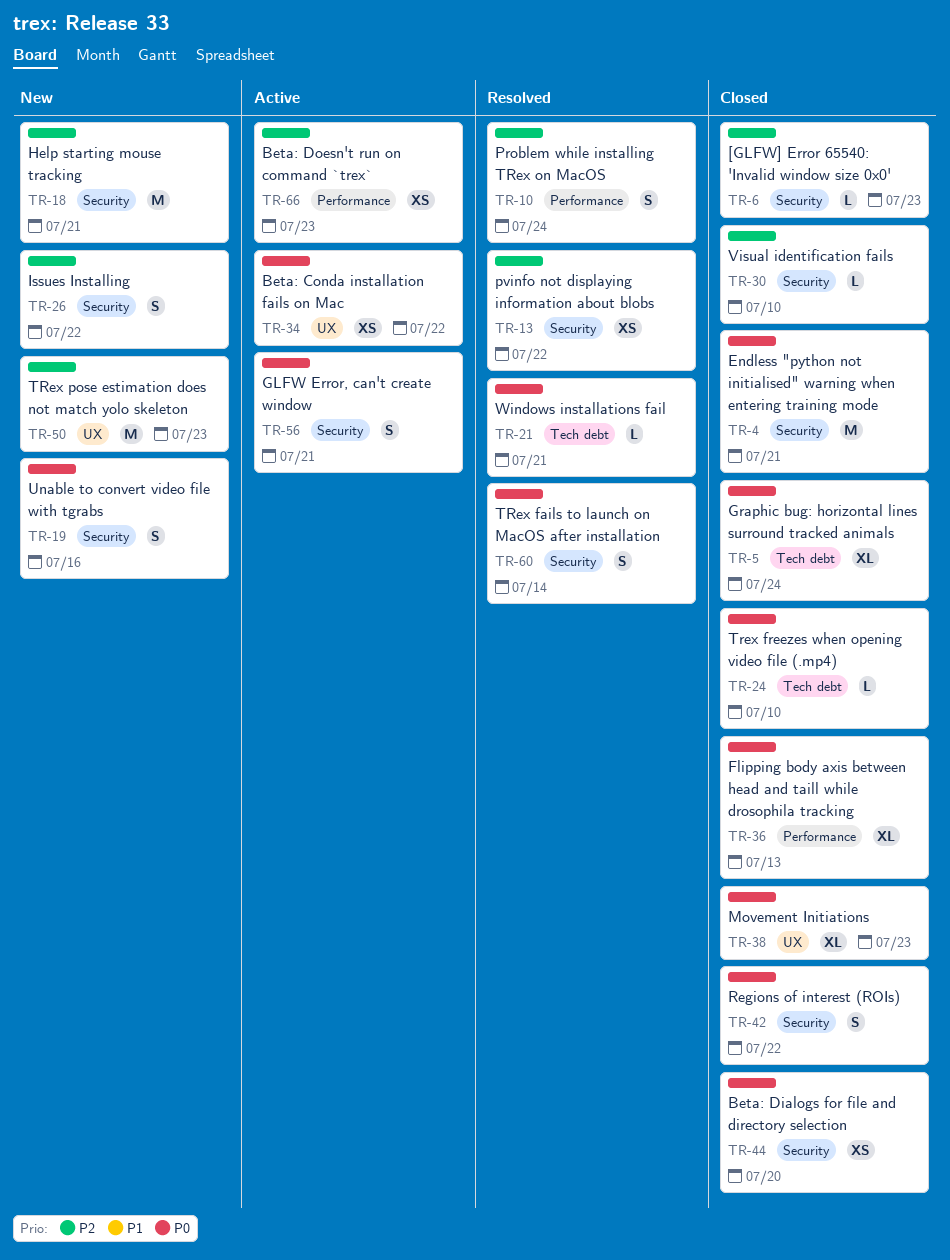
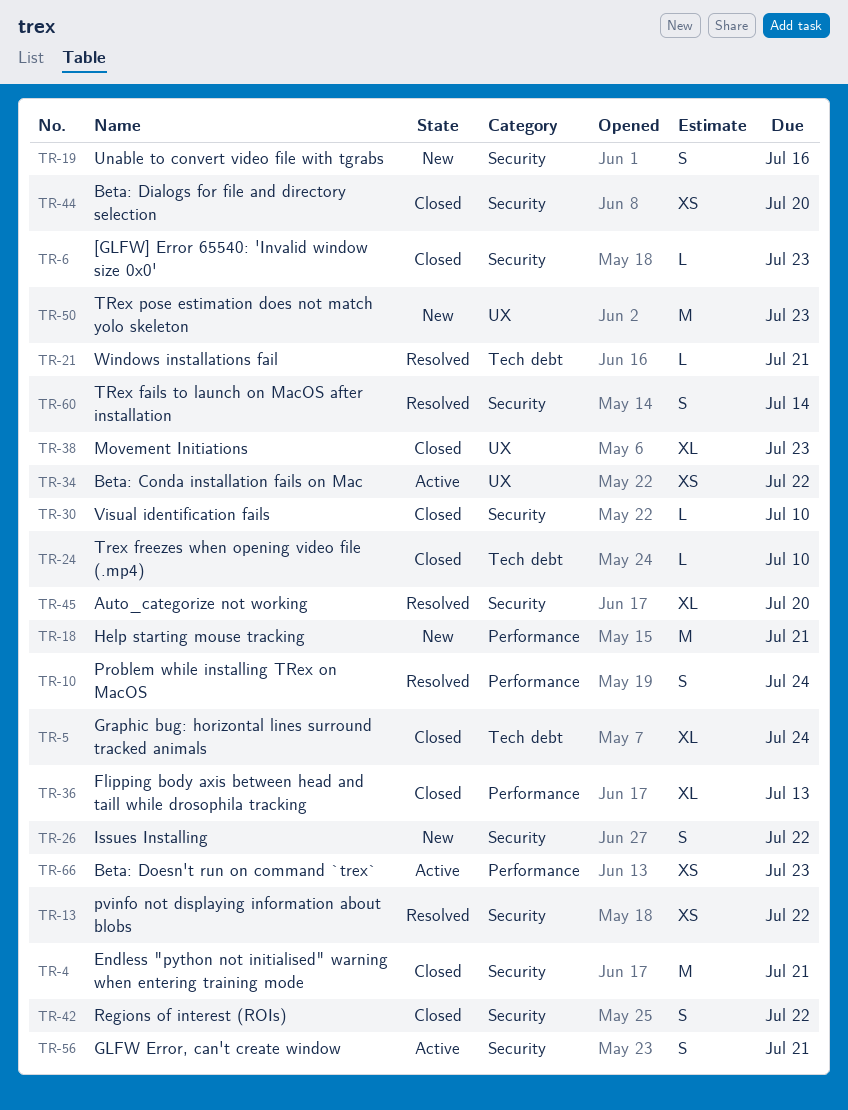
TR-18, label: Security -> Performance
TR-45: none -> present

